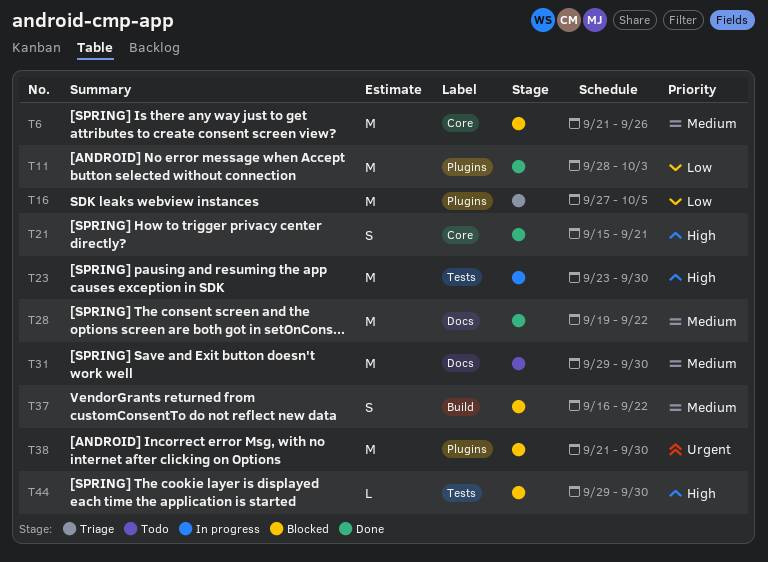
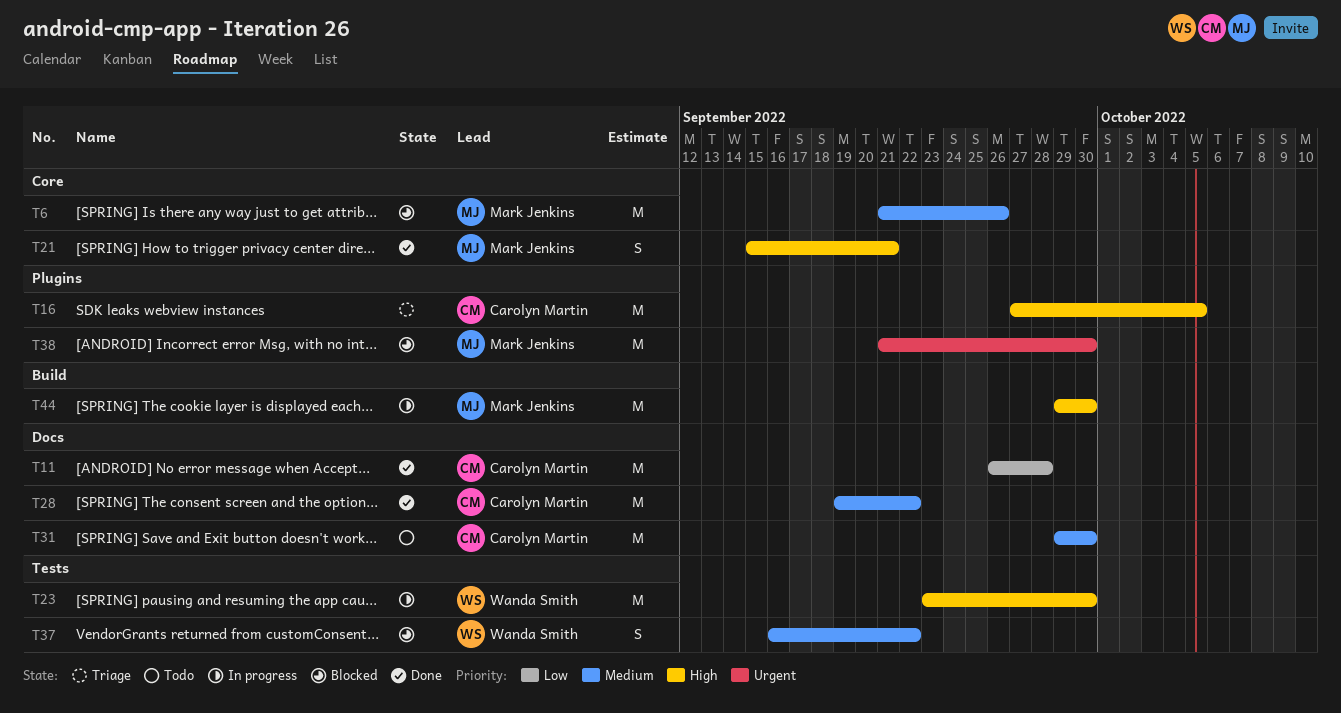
T11, label: Plugins -> Docs
T11, start: Sep 28 -> Sep 26
T11, due: Oct 3 -> Sep 28
T16, priority: Low -> High
T37, label: Build -> Tests
T44, status: Blocked -> In progress
T44, label: Tests -> Build
T44, estimate: L -> M

